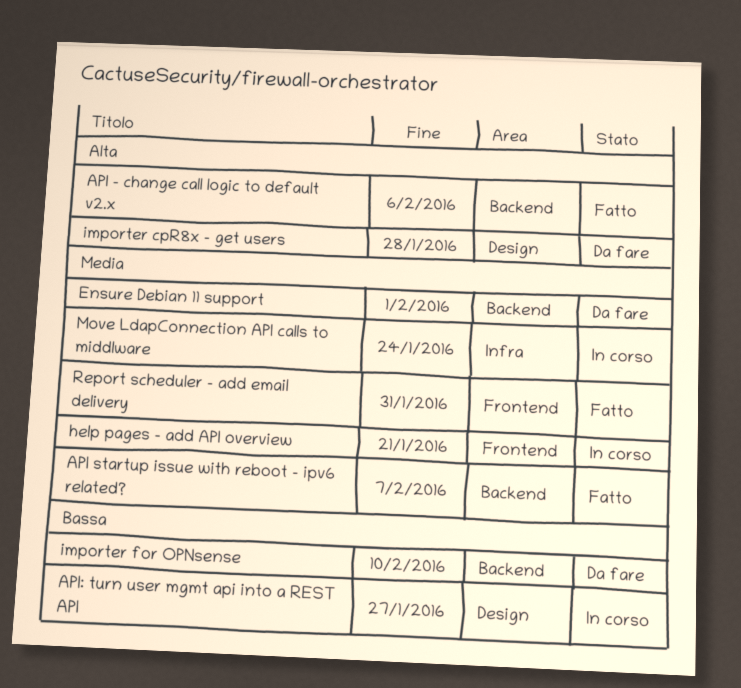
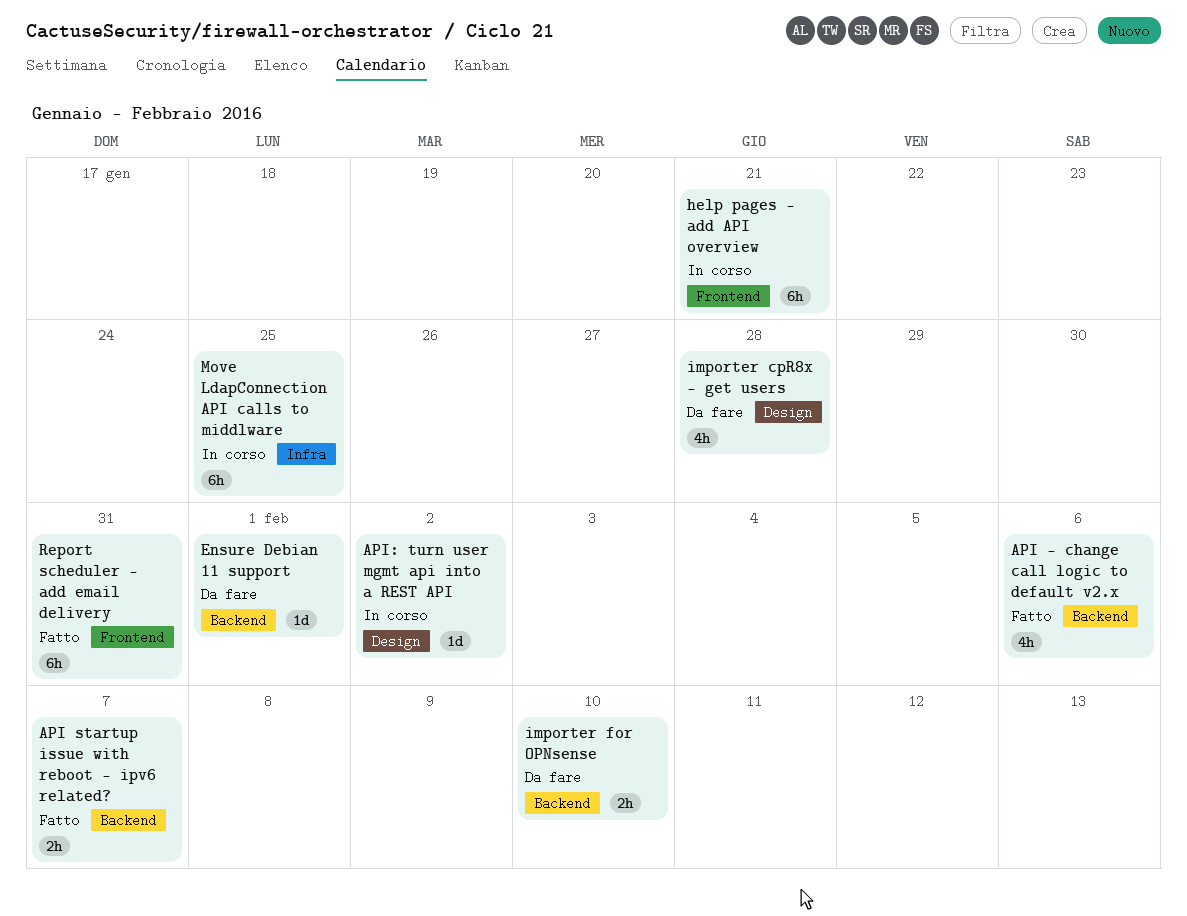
API: turn user mgmt api into a REST API, due: Jan 27 -> Feb 2
Move LdapConnection API calls to middlware, due: Jan 24 -> Jan 25

